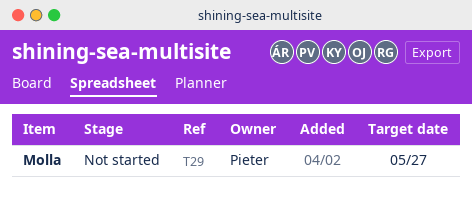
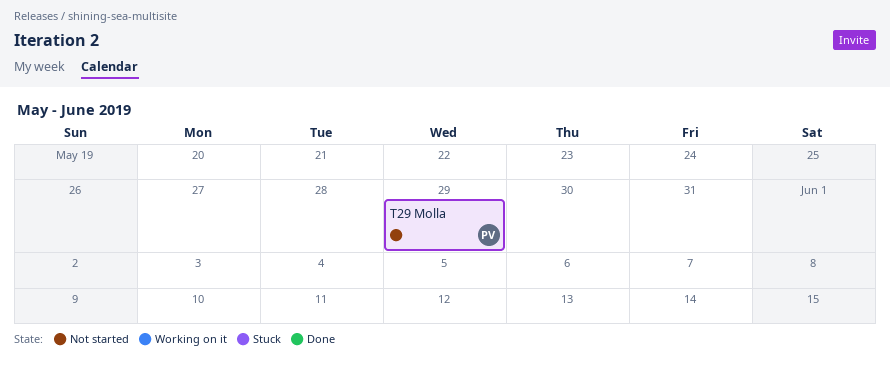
T29, due: May 27 -> May 29

